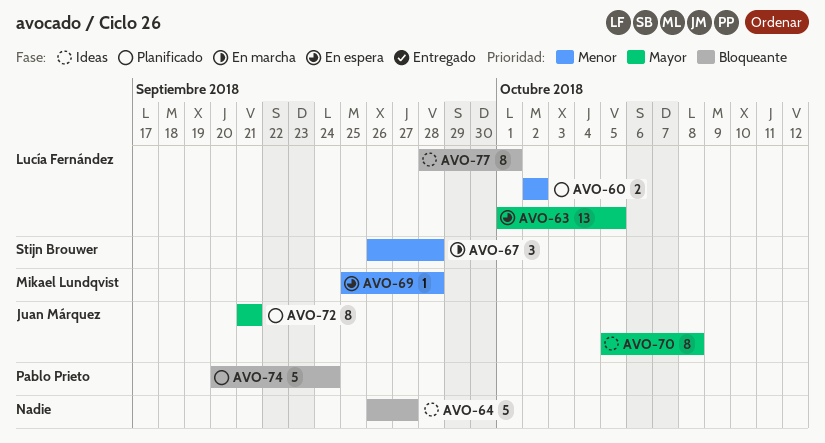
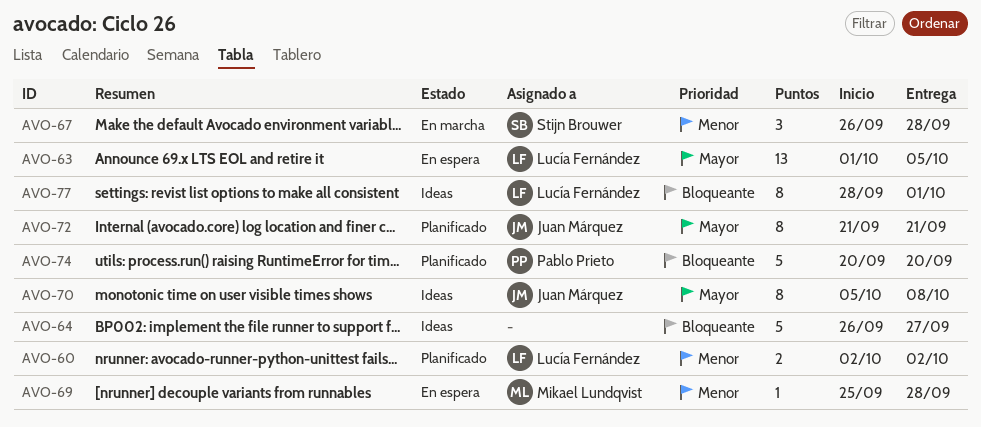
AVO-74, due: Sep 24 -> Sep 20

